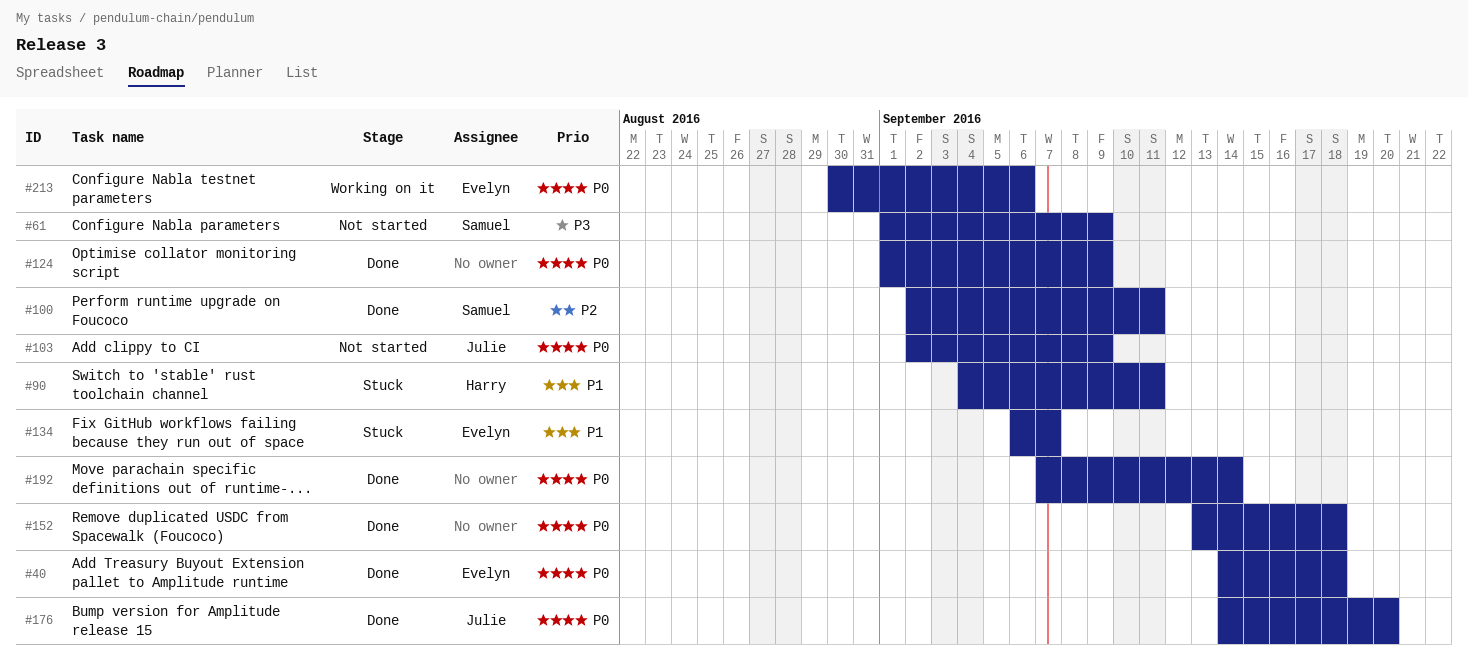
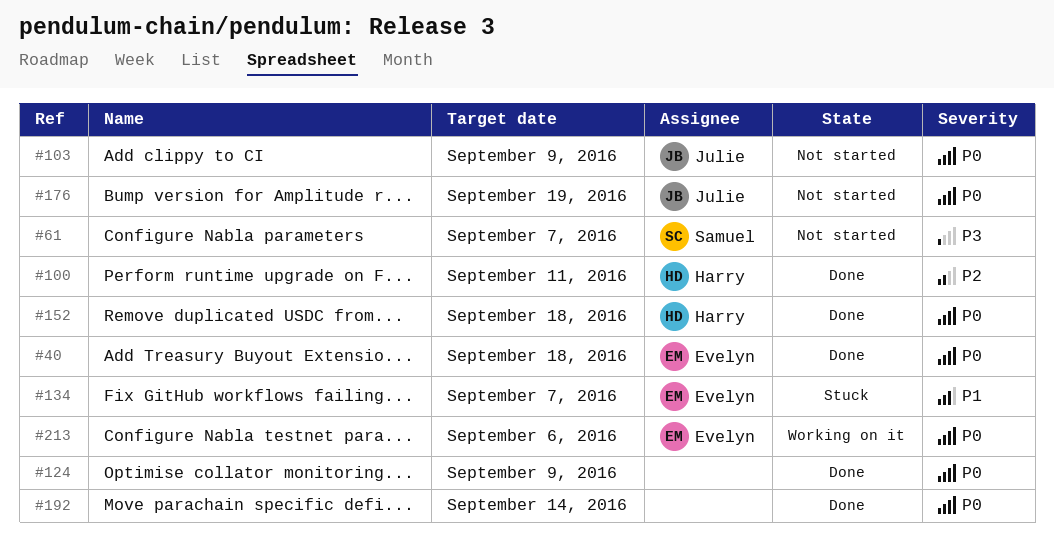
#61, due: Sep 9 -> Sep 7
#90: present -> none
#100, owner: Samuel -> Harry
#152, owner: none -> Harry
#176, status: Done -> Not started
#176, due: Sep 20 -> Sep 19

